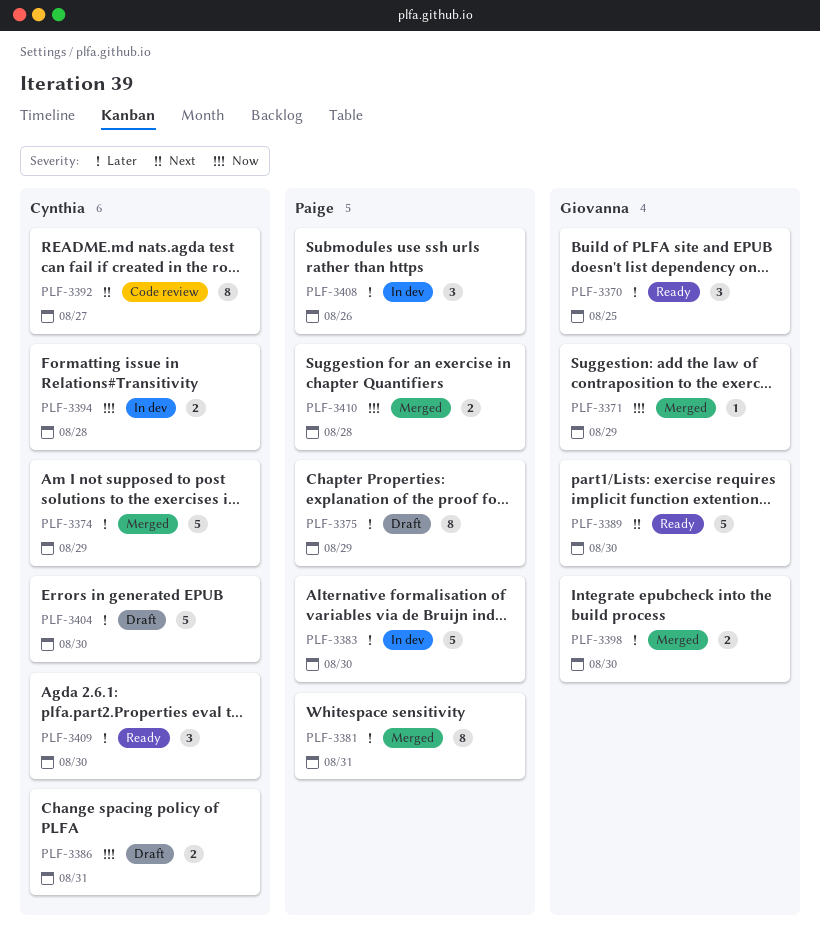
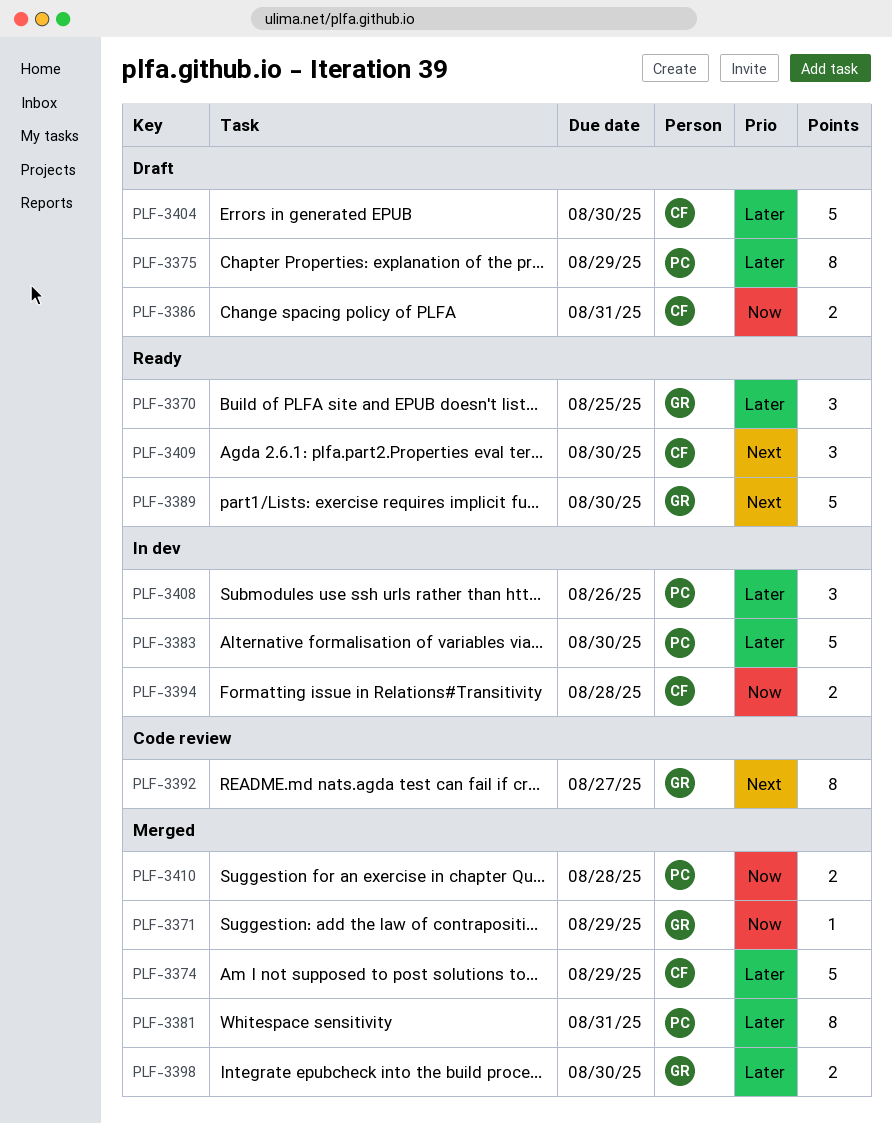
PLF-3392, owner: Cynthia -> Giovanna
PLF-3409, priority: Later -> Next

